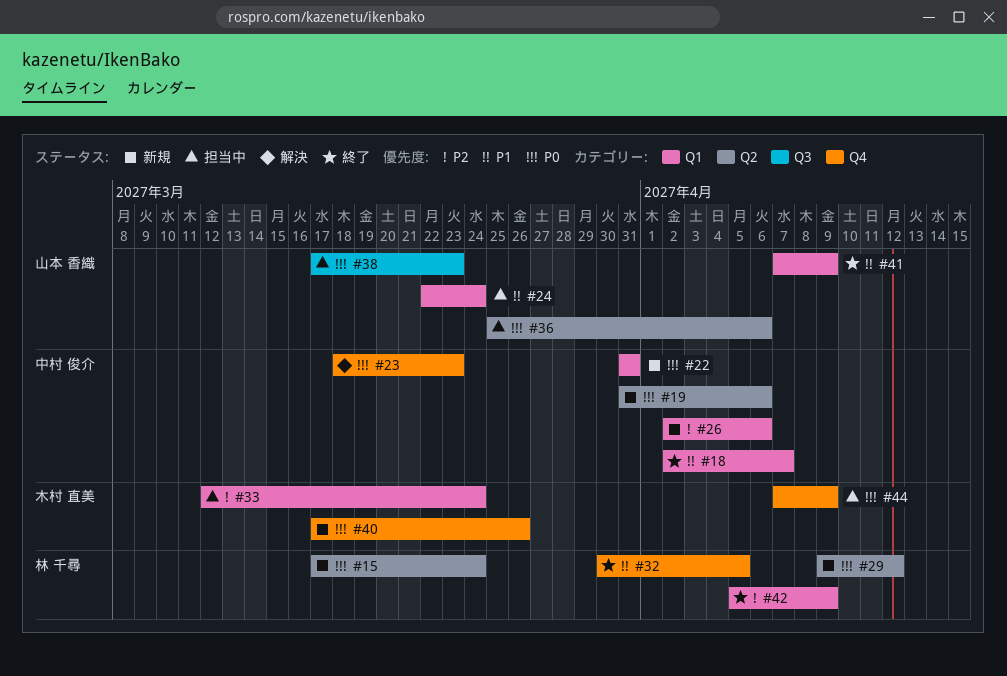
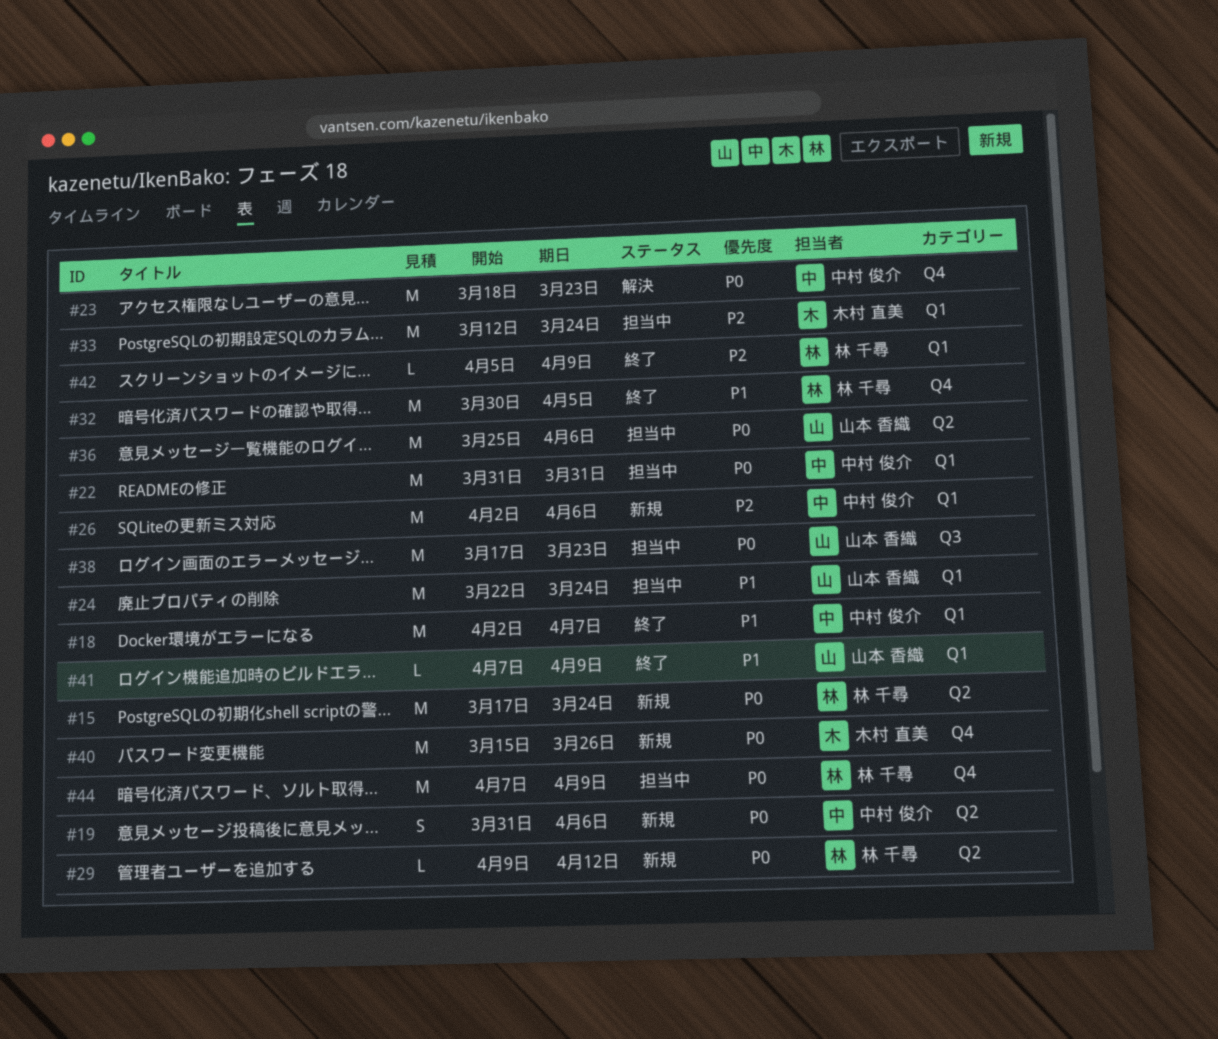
#22, status: 新規 -> 担当中
#40, start: Mar 17 -> Mar 15
#44, owner: 木村 直美 -> 林 千尋

